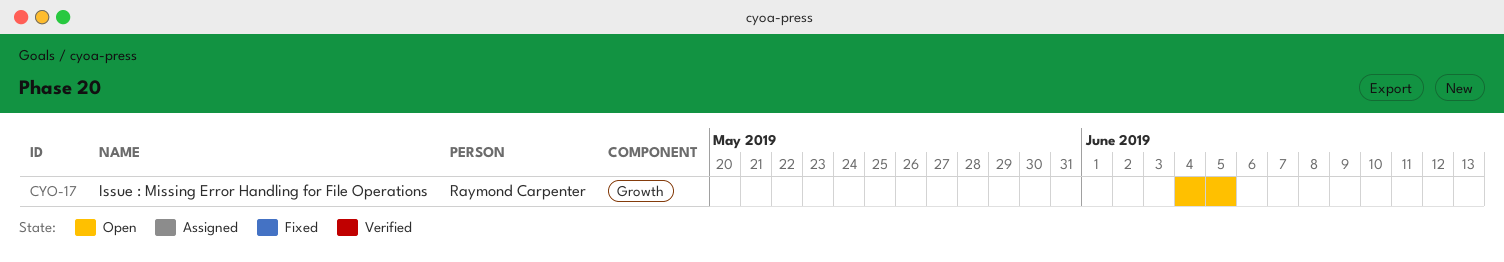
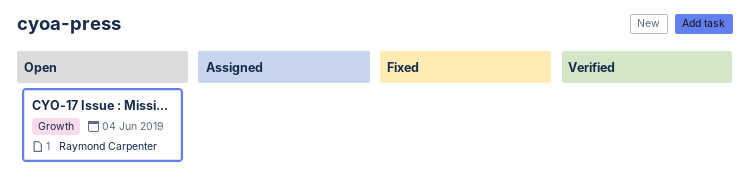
CYO-17, due: Jun 5 -> Jun 4

